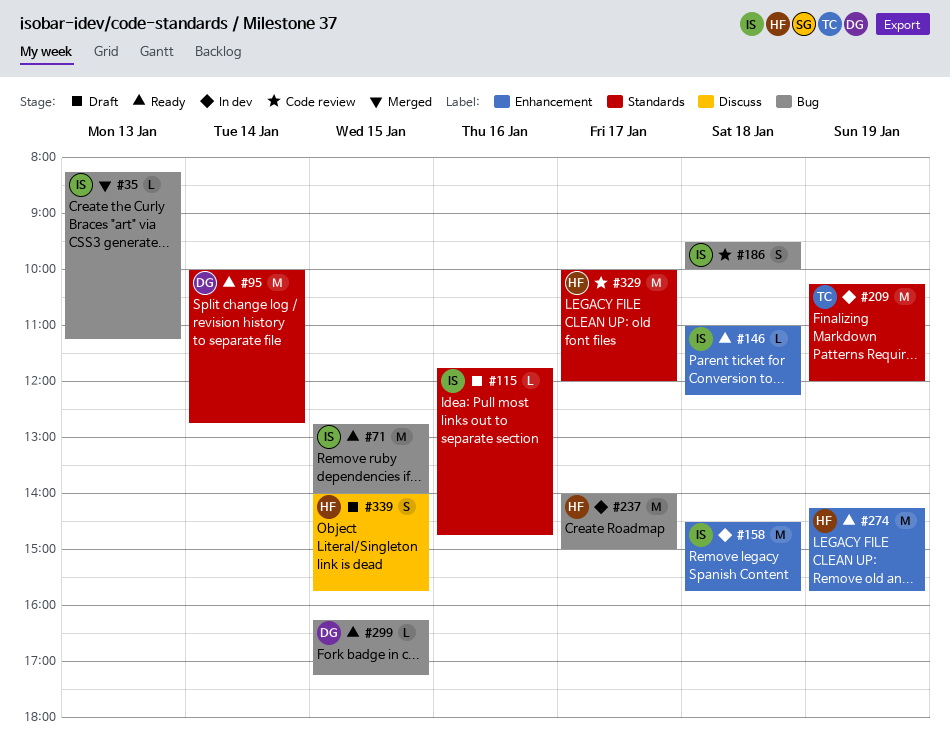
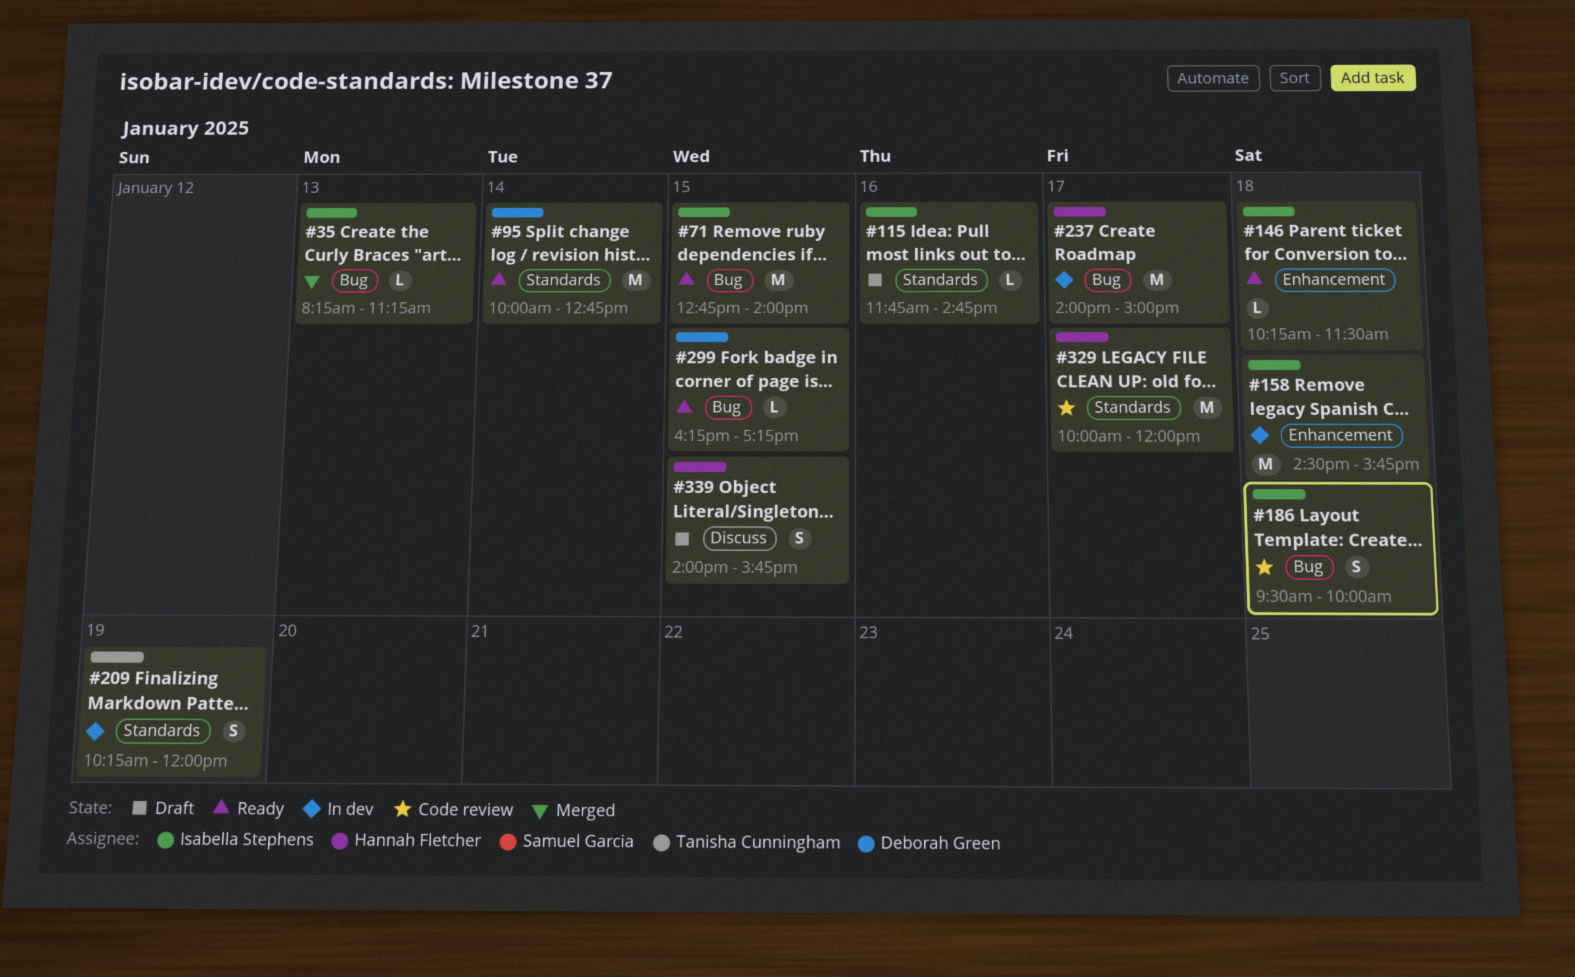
#146, begins: 11:00 -> 10:15
#146, ends: 12:15 -> 11:30
#209, estimate: M -> S
#274: present -> none

